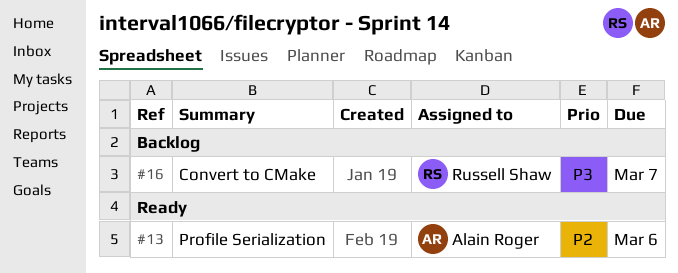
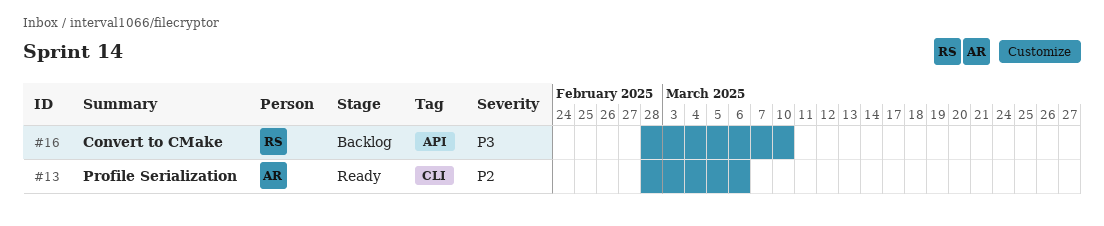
#16, due: Mar 7 -> Mar 10

